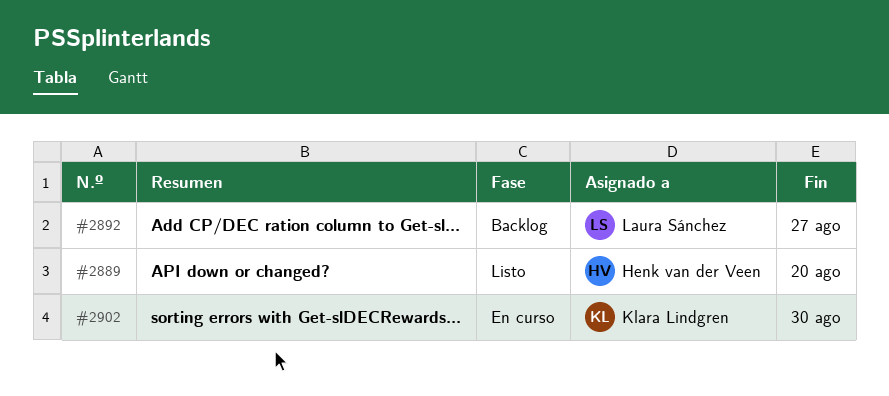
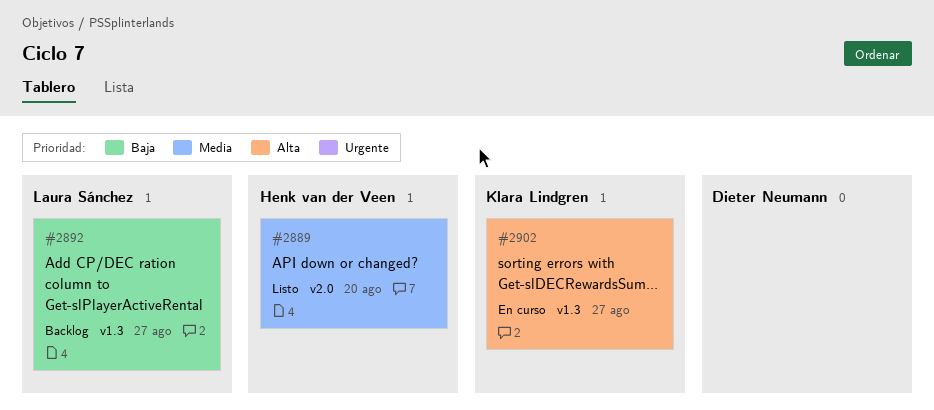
#2902, due: Aug 30 -> Aug 27

